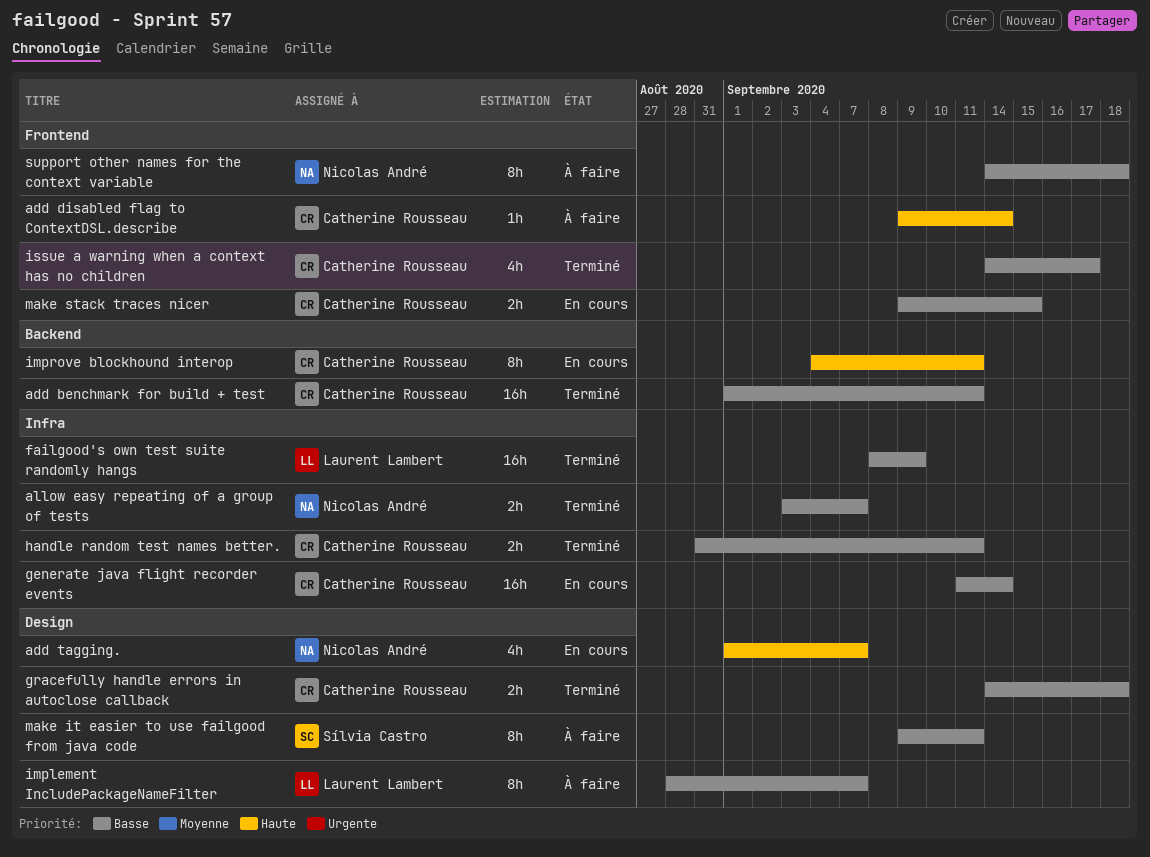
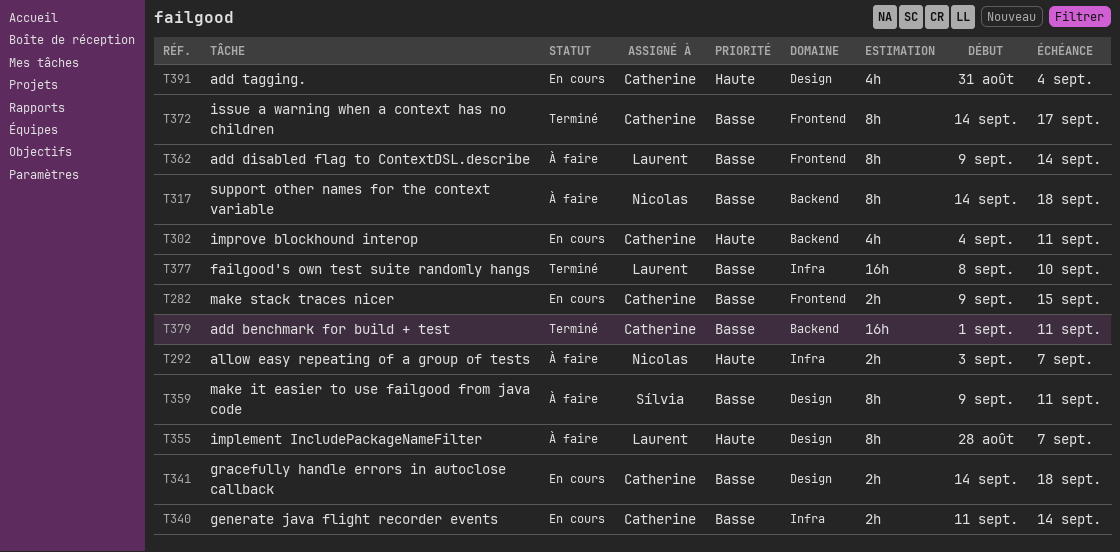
add disabled flag to ContextDSL.describe, owner: Catherine Rousseau -> Laurent Lambert
add disabled flag to ContextDSL.describe, priority: Haute -> Basse
add disabled flag to ContextDSL.describe, estimate: 1h -> 8h
add tagging., owner: Nicolas André -> Catherine Rousseau
add tagging., start: Sep 1 -> Aug 31
add tagging., due: Sep 7 -> Sep 4
allow easy repeating of a group of tests, status: Terminé -> À faire
allow easy repeating of a group of tests, priority: Basse -> Haute
failgood's own test suite randomly hangs, due: Sep 9 -> Sep 10
generate java flight recorder events, estimate: 16h -> 2h
gracefully handle errors in autoclose callback, status: Terminé -> En cours
handle random test names better.: present -> none
implement IncludePackageNameFilter, priority: Basse -> Haute
improve blockhound interop, estimate: 8h -> 4h
issue a warning when a context has no children, estimate: 4h -> 8h
support other names for the context variable, label: Frontend -> Backend

